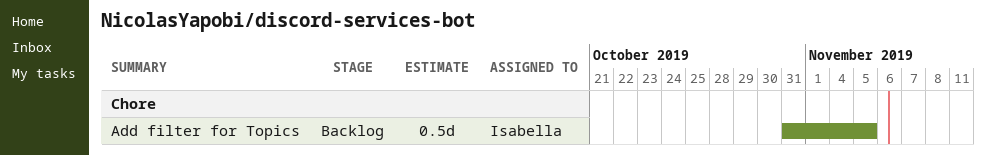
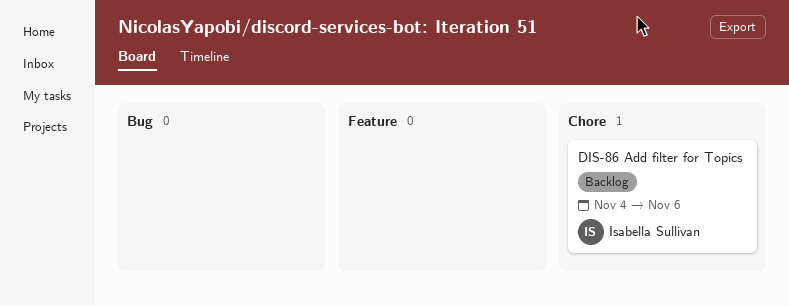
Add filter for Topics, start: Oct 31 -> Nov 4
Add filter for Topics, due: Nov 5 -> Nov 6

